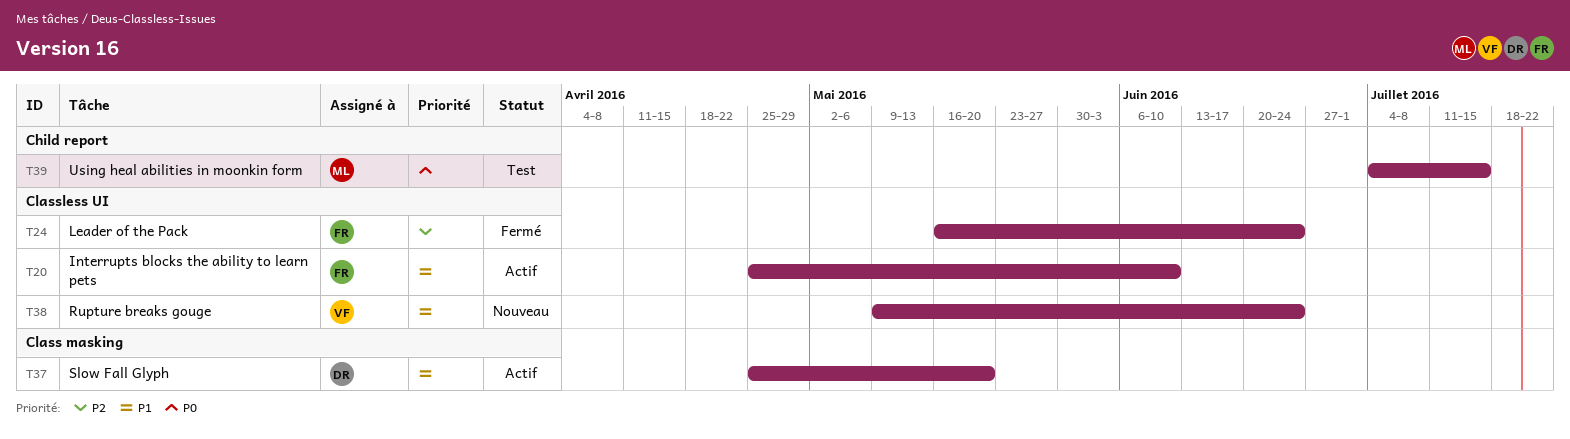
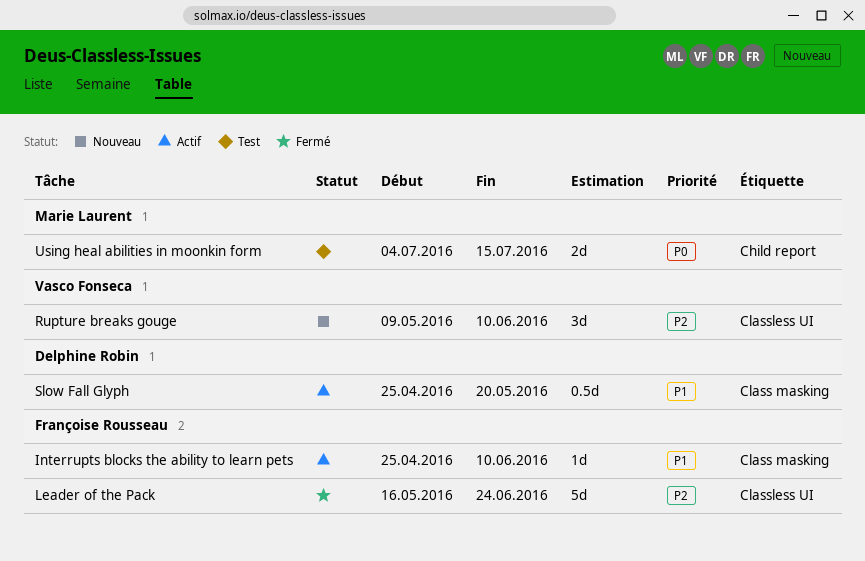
Interrupts blocks the ability to learn pets, label: Classless UI -> Class masking
Rupture breaks gouge, priority: P1 -> P2
Rupture breaks gouge, due: Jun 24 -> Jun 10

